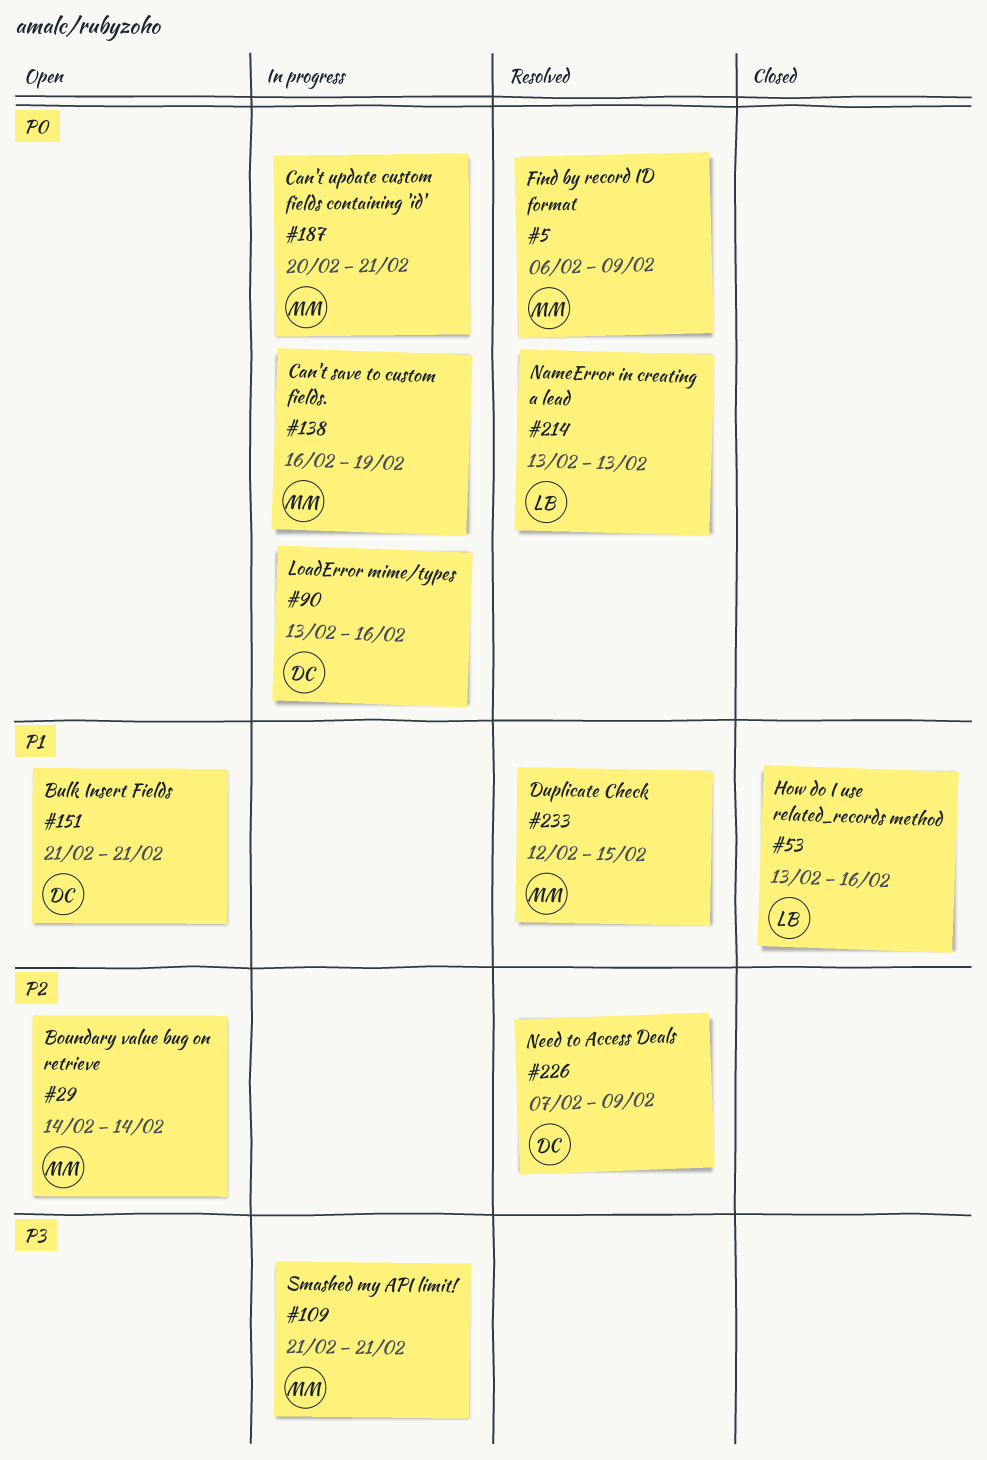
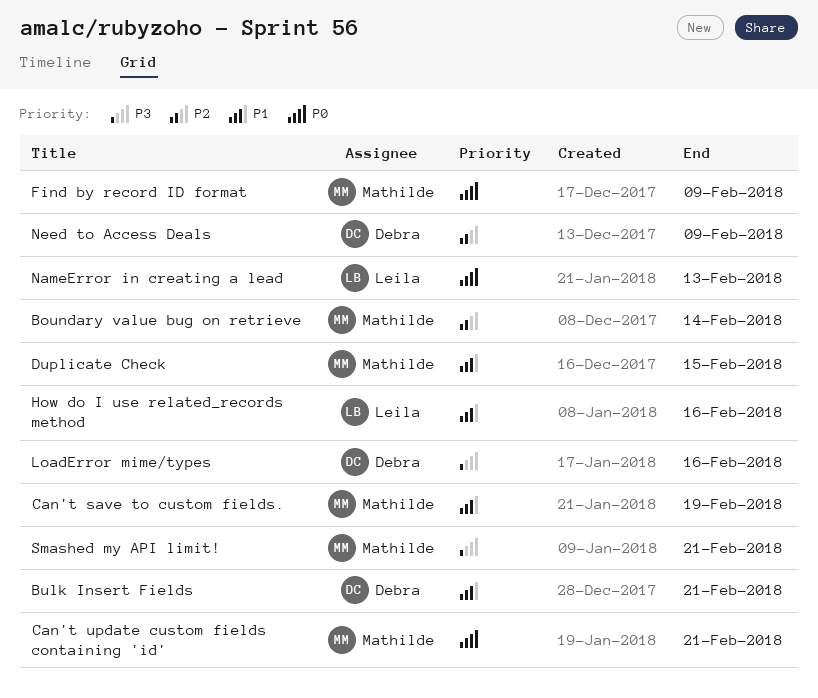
Can't save to custom fields., priority: P0 -> P1
LoadError mime/types, priority: P0 -> P3

